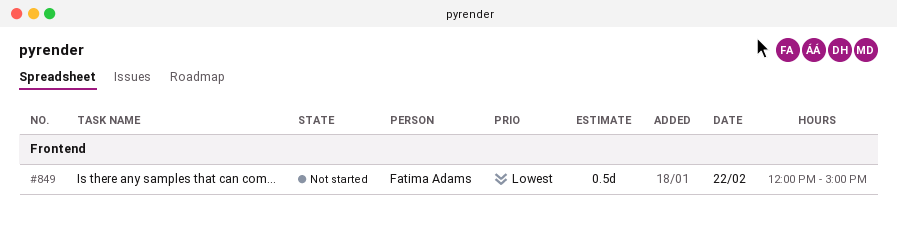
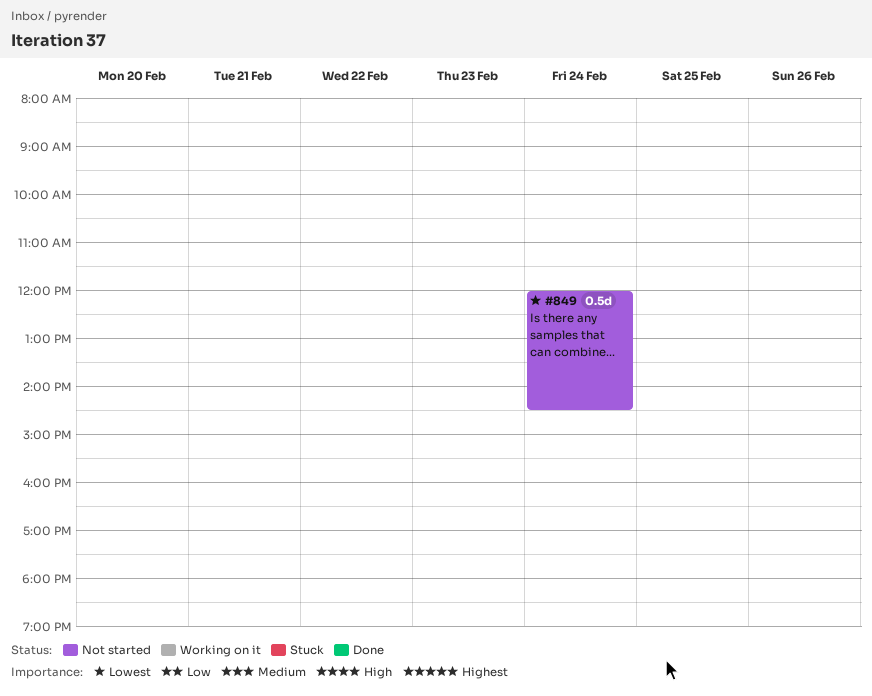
#849, day: Feb 22 -> Feb 24
#849, ends: 15:00 -> 14:30

